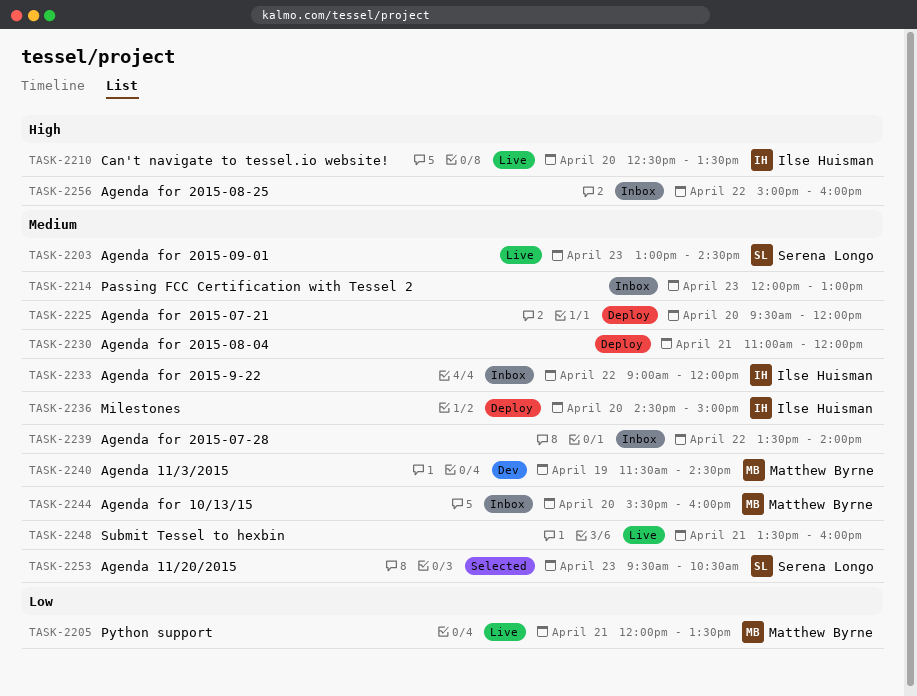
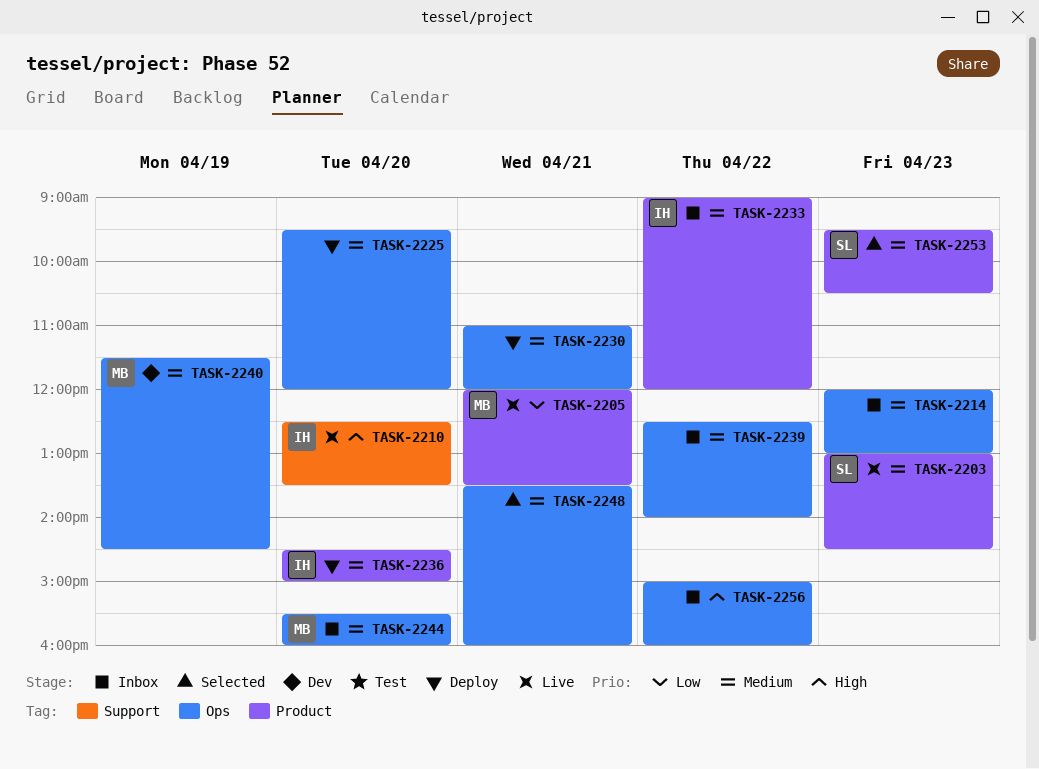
TASK-2239, begins: 13:30 -> 12:30
TASK-2248, status: Live -> Selected

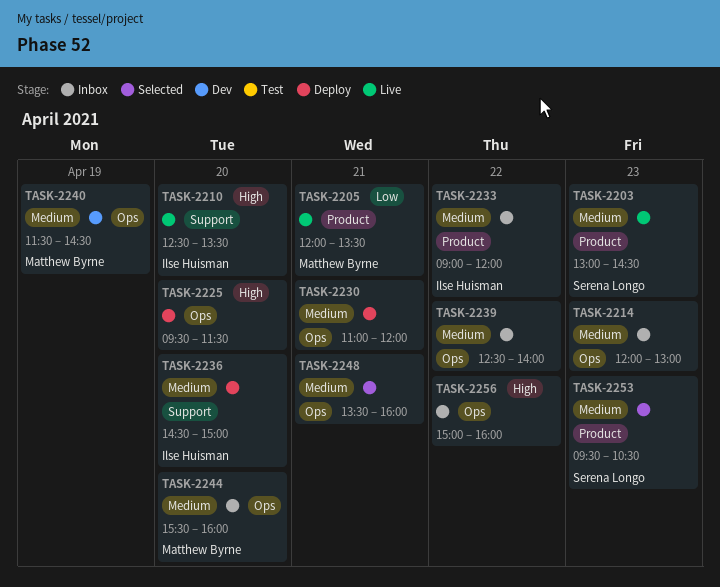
TASK-2225, priority: Medium -> High
TASK-2225, ends: 12:00 -> 11:30
TASK-2236, label: Product -> Support

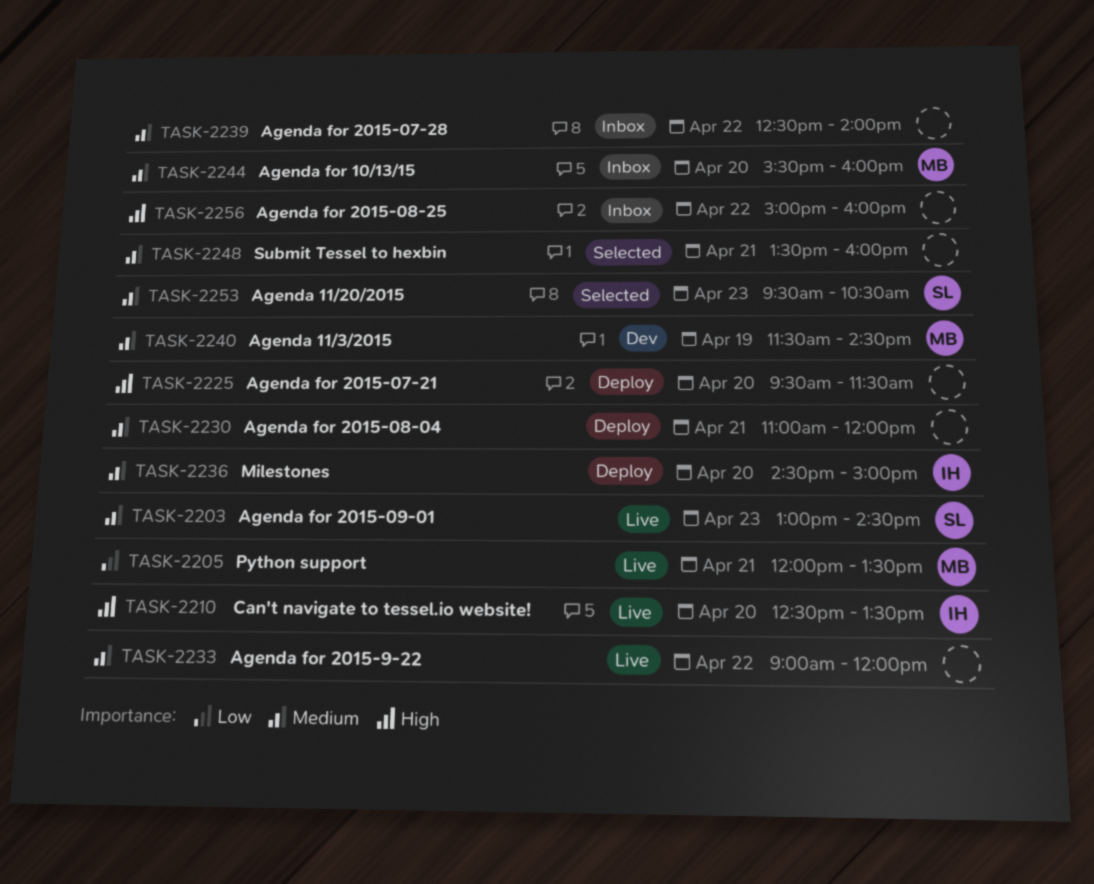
TASK-2214: present -> none
TASK-2233, status: Inbox -> Live
TASK-2233, owner: Ilse Huisman -> none

